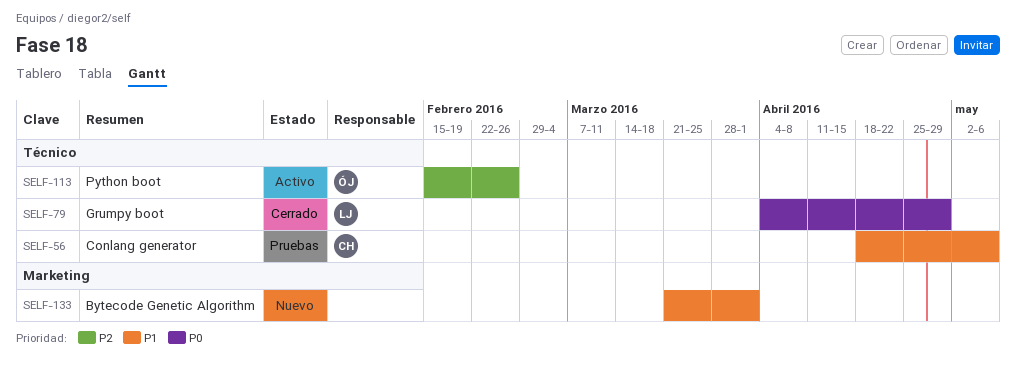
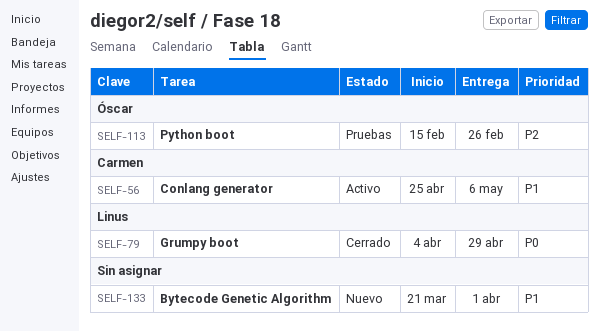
SELF-56, status: Pruebas -> Activo
SELF-56, start: Apr 18 -> Apr 25
SELF-113, status: Activo -> Pruebas

